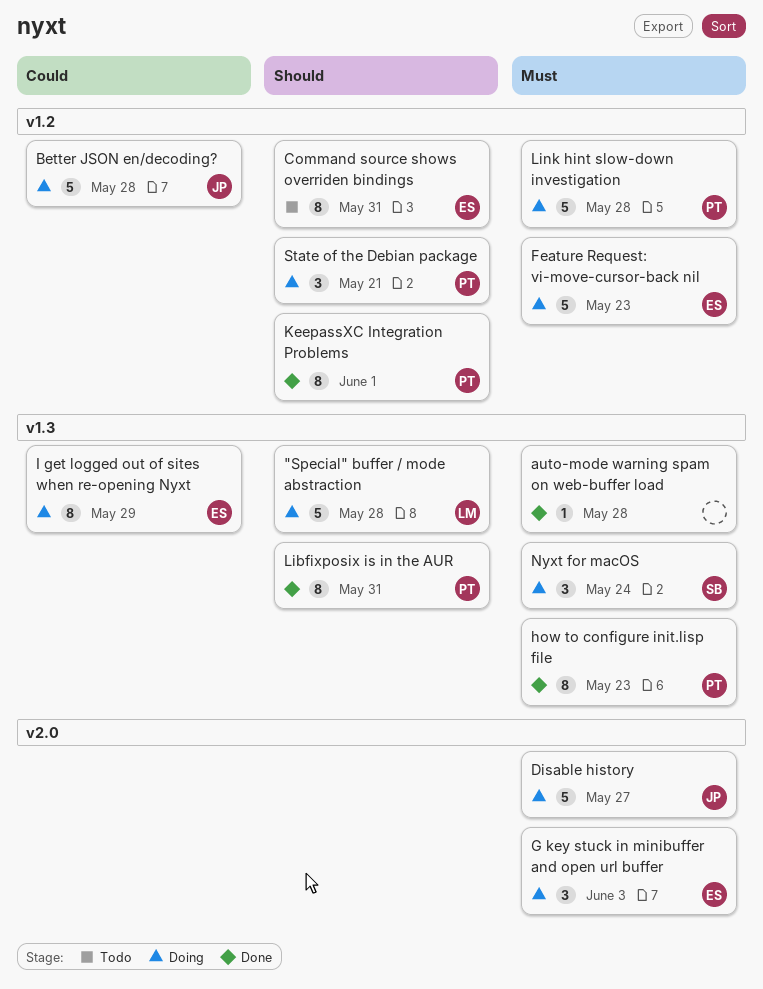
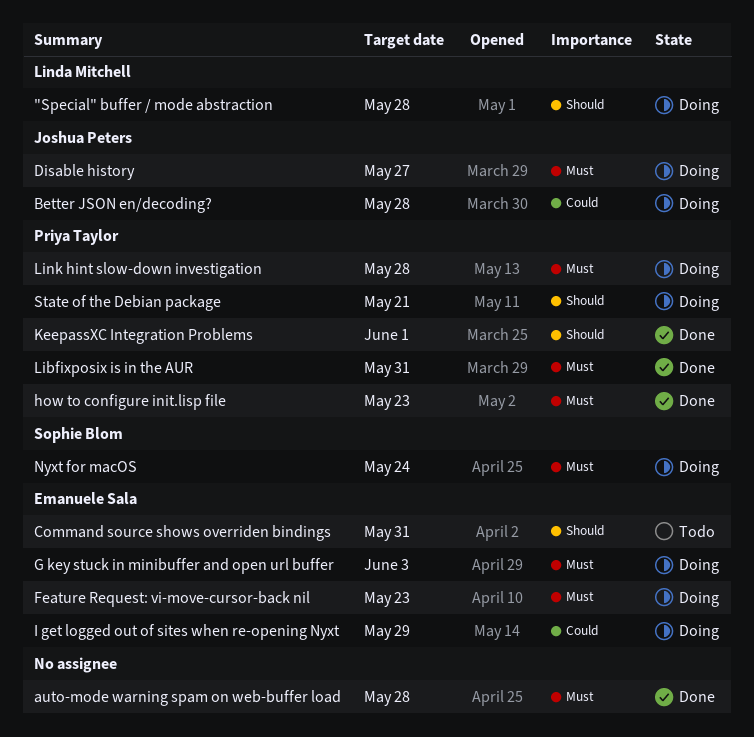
Libfixposix is in the AUR, priority: Should -> Must

